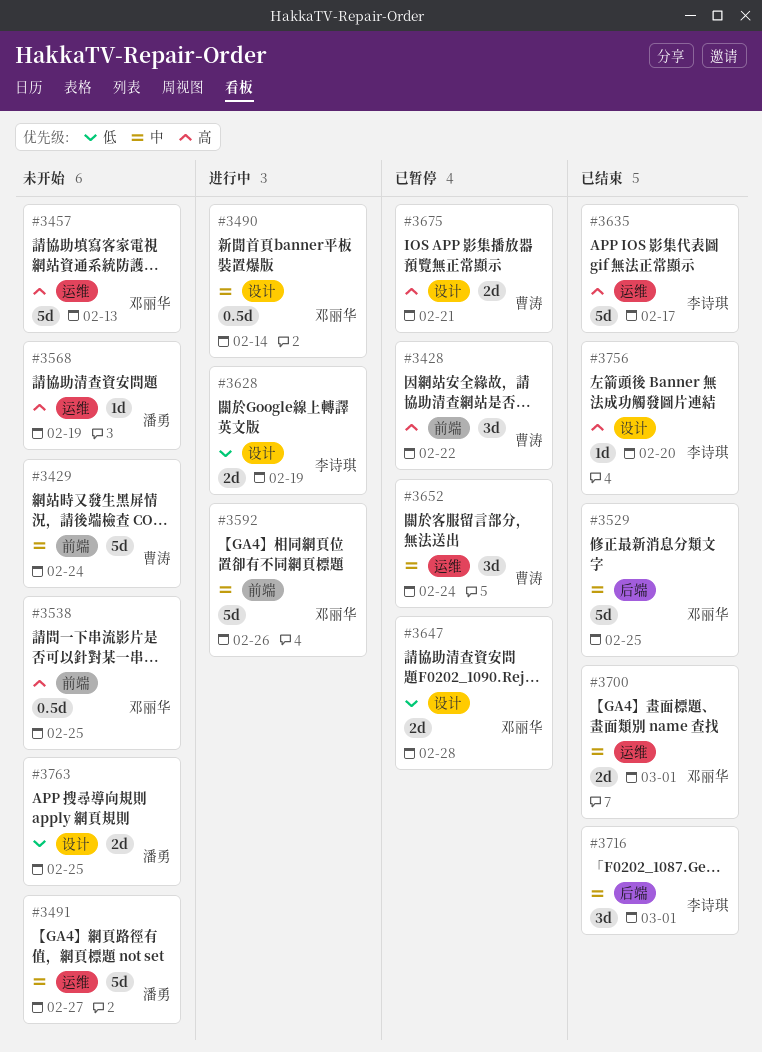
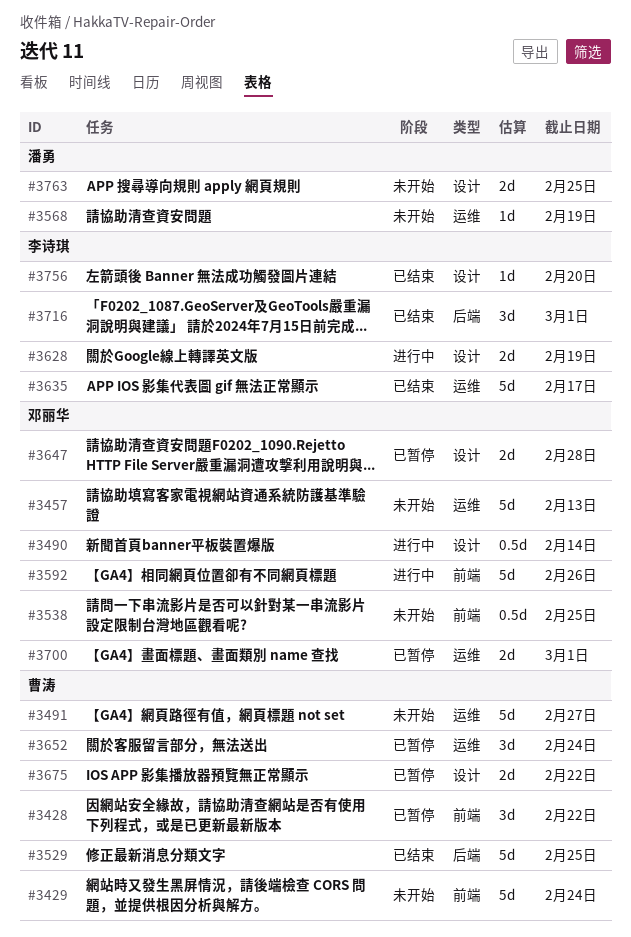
#3491, owner: 潘勇 -> 曹涛
#3529, owner: 邓丽华 -> 曹涛
#3675, due: Feb 21 -> Feb 22
#3700, status: 已结束 -> 已暂停

